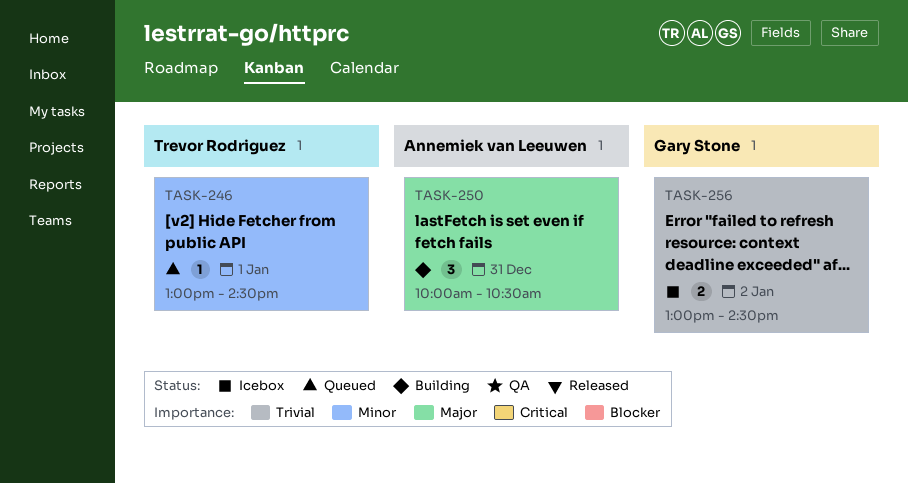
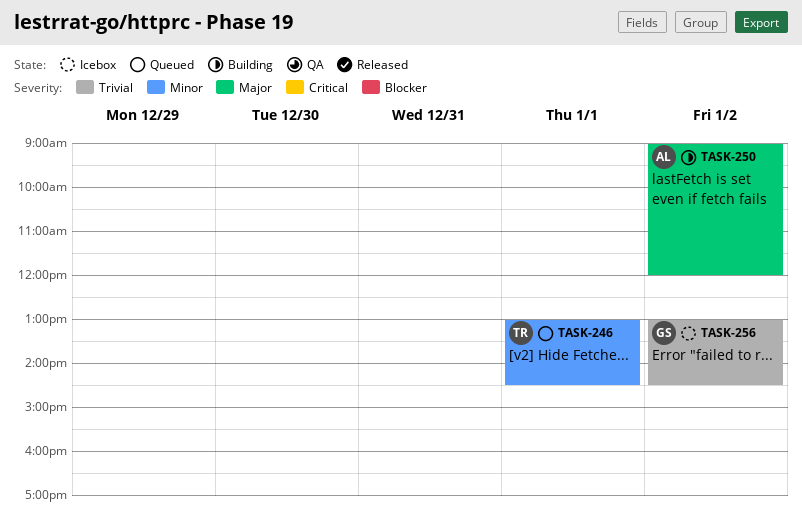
TASK-250, day: Dec 31 -> Jan 2
TASK-250, begins: 10:00 -> 09:00
TASK-250, ends: 10:30 -> 12:00

